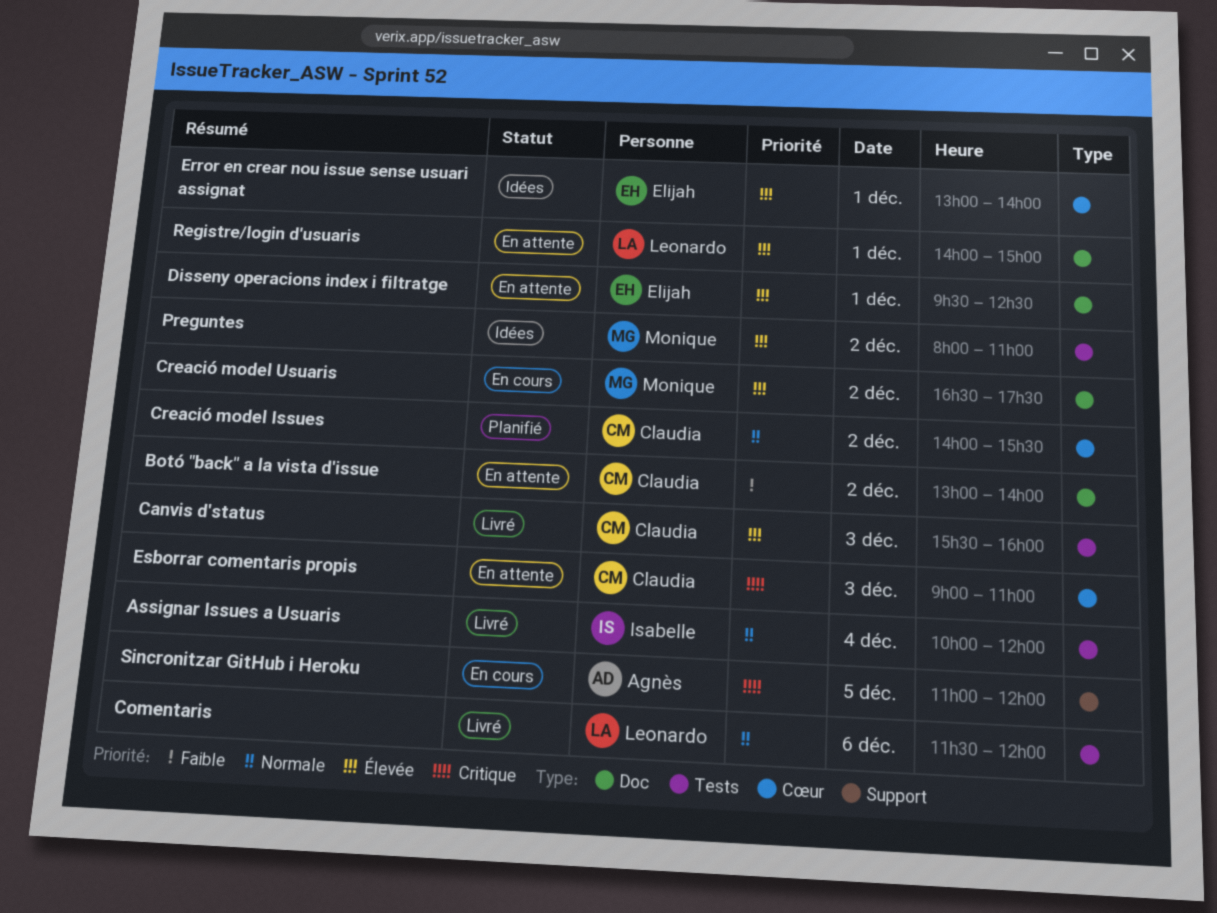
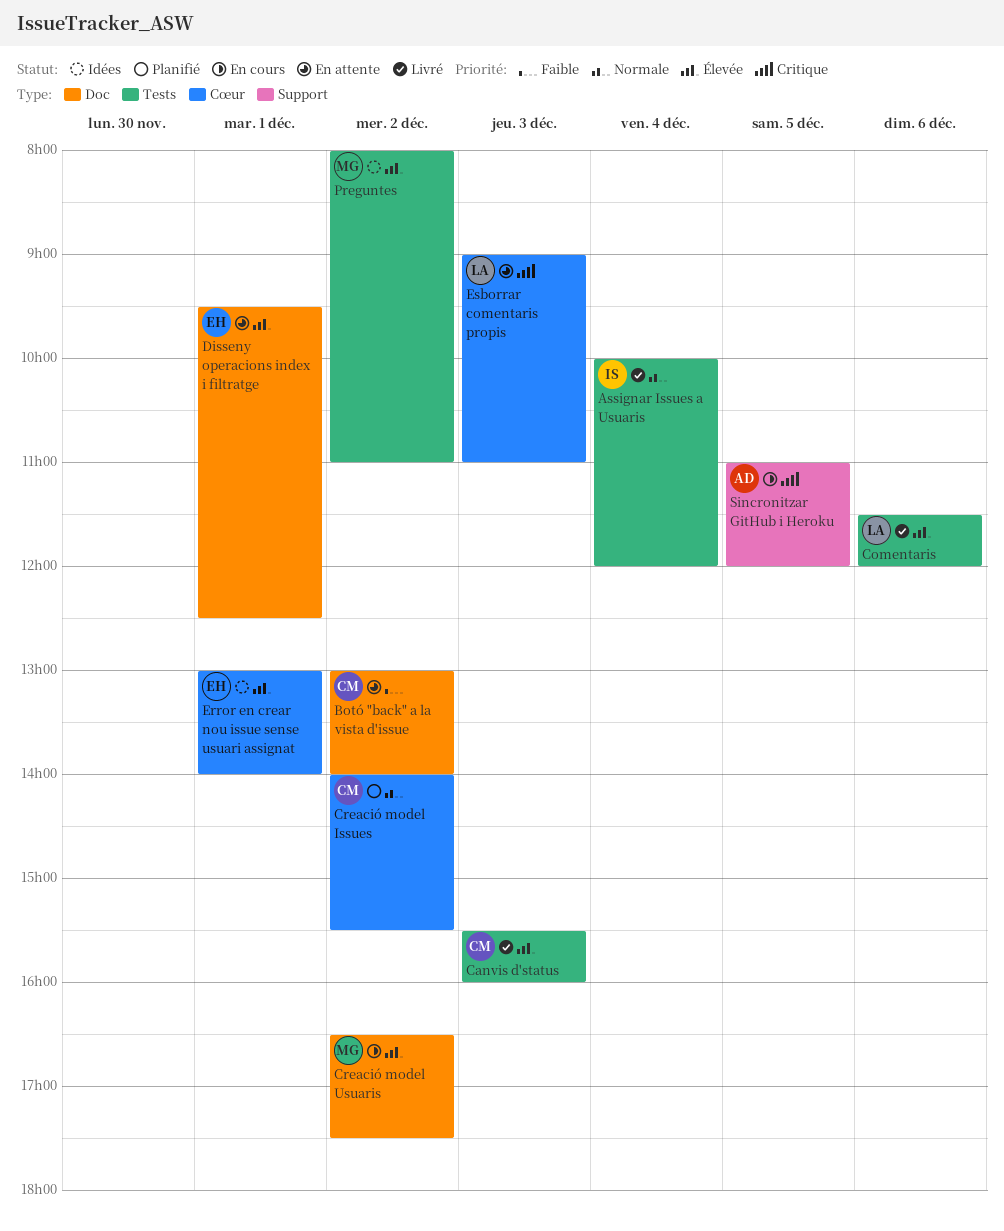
Comentaris, priority: Normale -> Élevée
Esborrar comentaris propis, owner: Claudia -> Leonardo
Registre/login d'usuaris: present -> none

